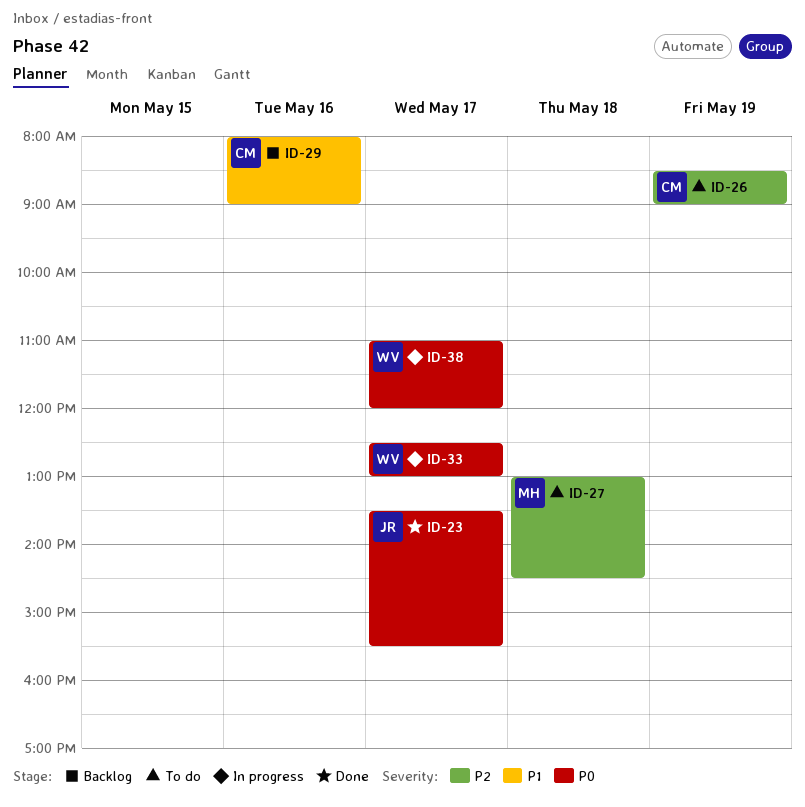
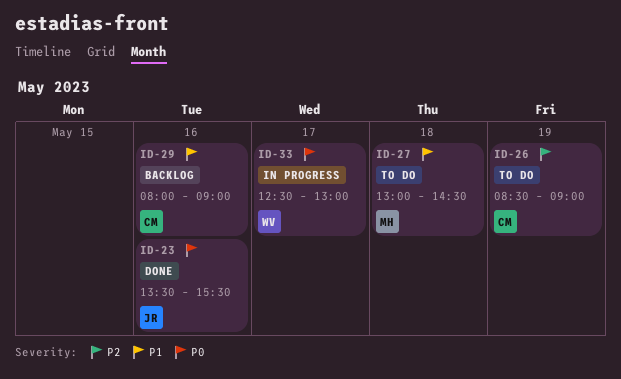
ID-23, day: May 17 -> May 16
ID-27, priority: P2 -> P1
ID-38: present -> none

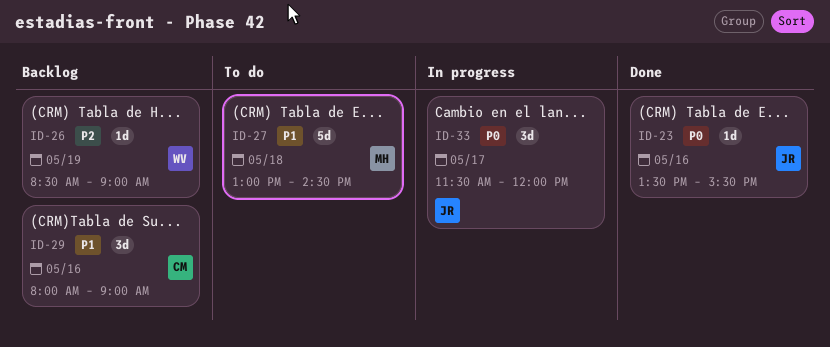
ID-26, status: To do -> Backlog
ID-26, owner: CM -> WV
ID-33, owner: WV -> JR
ID-33, begins: 12:30 -> 11:30
ID-33, ends: 13:00 -> 12:00

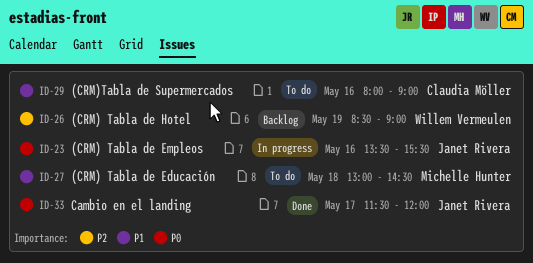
ID-23, status: Done -> In progress
ID-29, status: Backlog -> To do
ID-33, status: In progress -> Done

